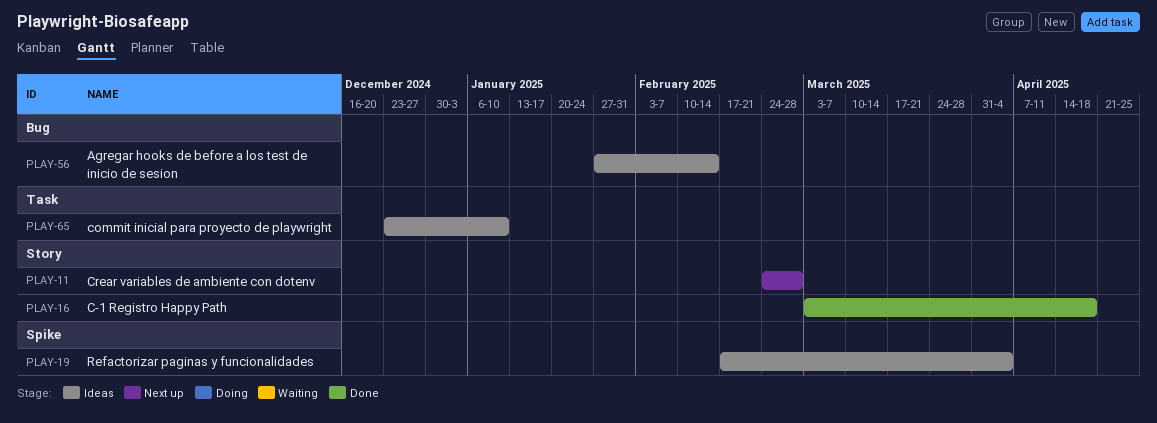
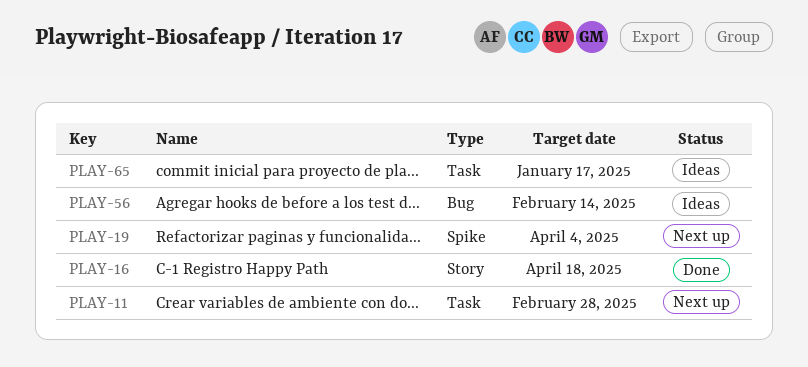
PLAY-11, label: Story -> Task
PLAY-19, status: Ideas -> Next up
PLAY-65, due: Jan 10 -> Jan 17

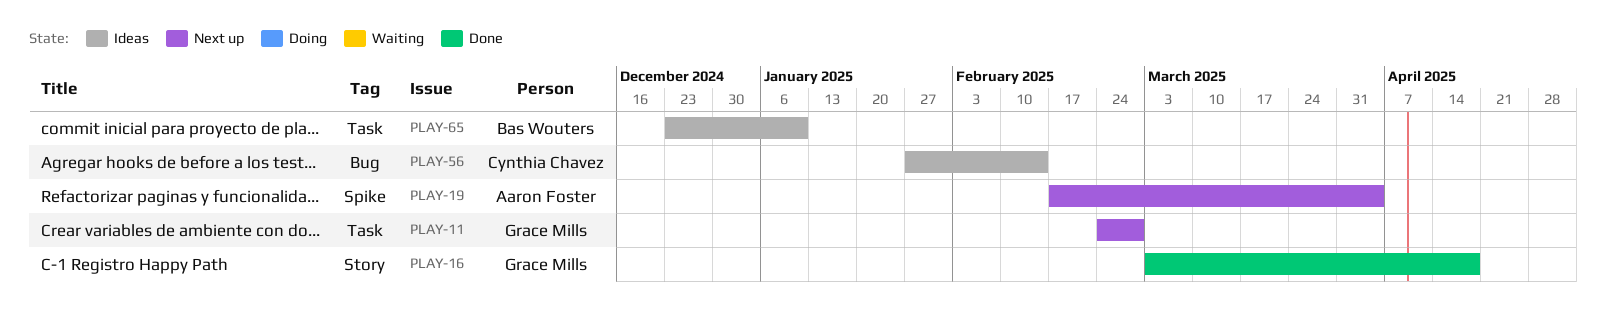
PLAY-65, due: Jan 17 -> Jan 10

